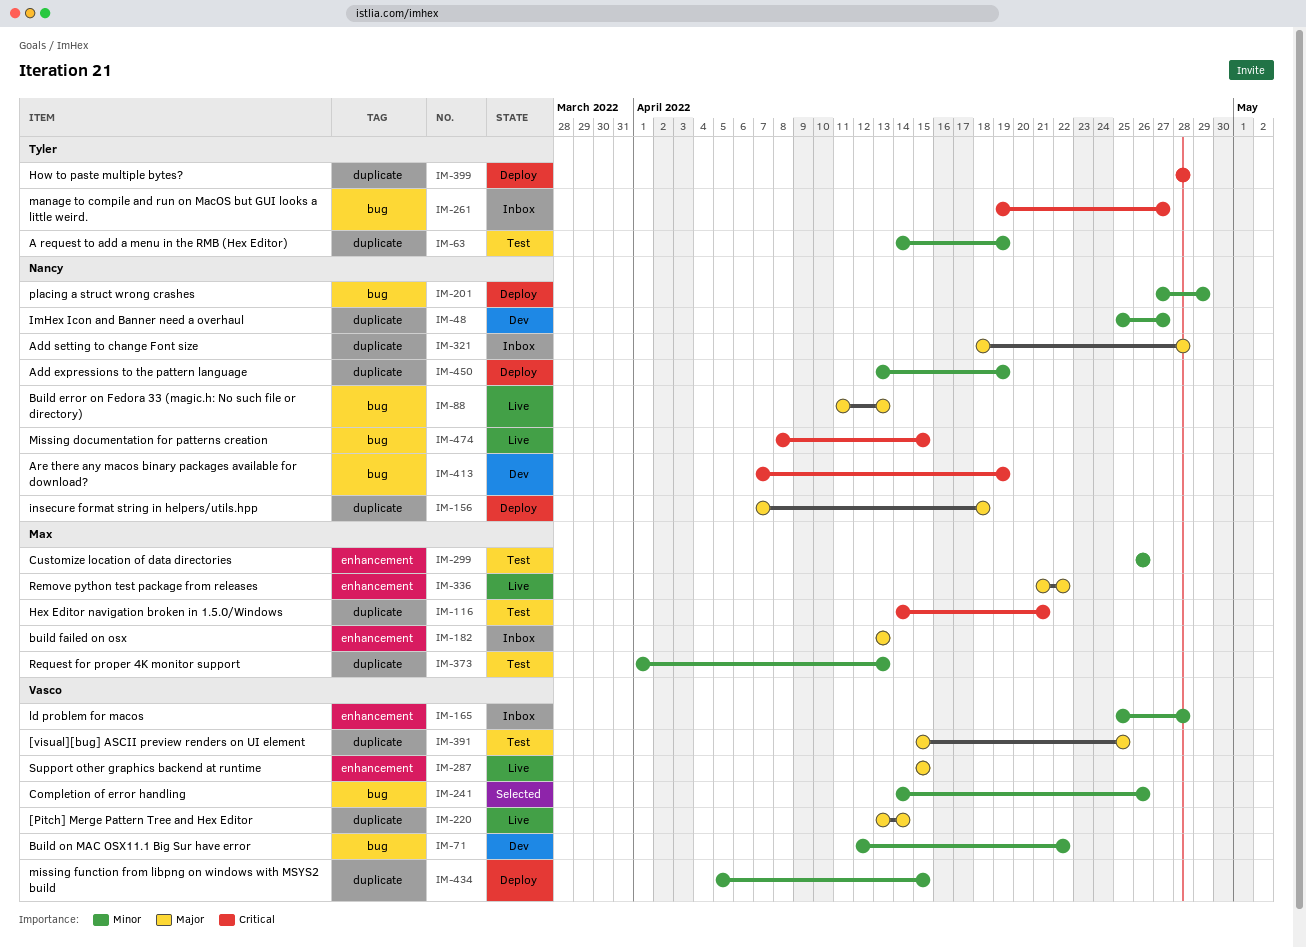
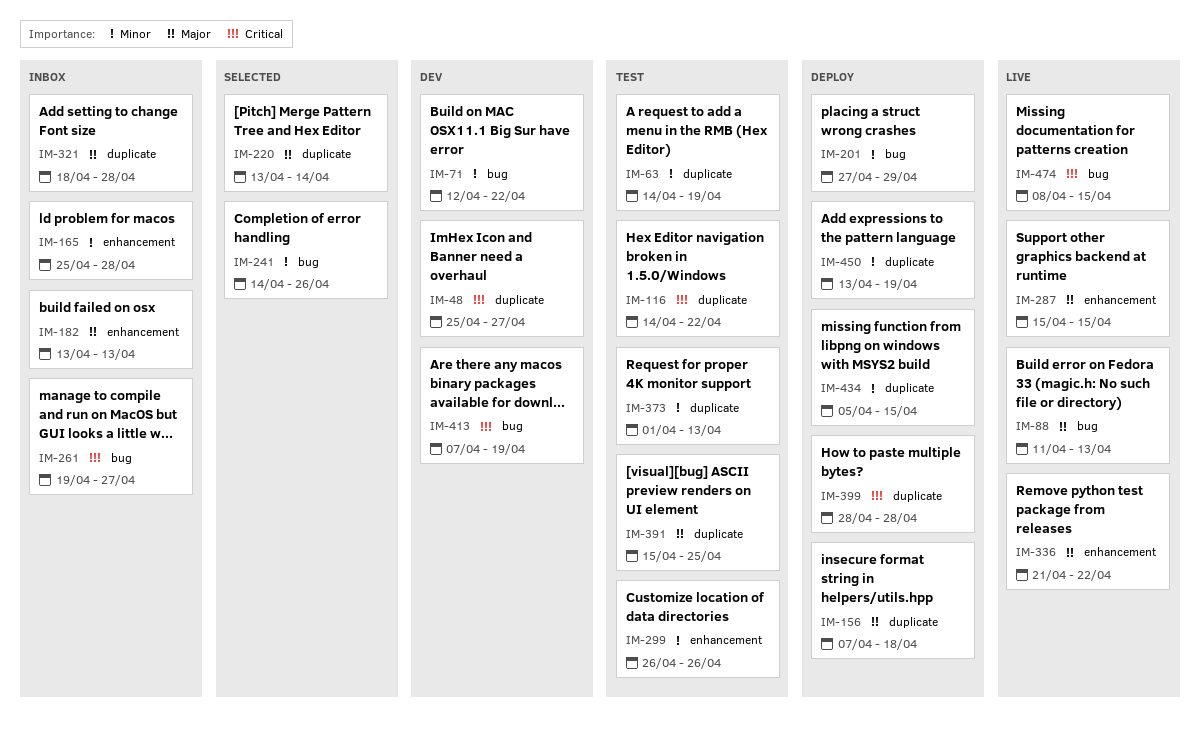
IM-48, priority: Minor -> Critical
IM-116, due: Apr 21 -> Apr 22
IM-220, status: Live -> Selected

